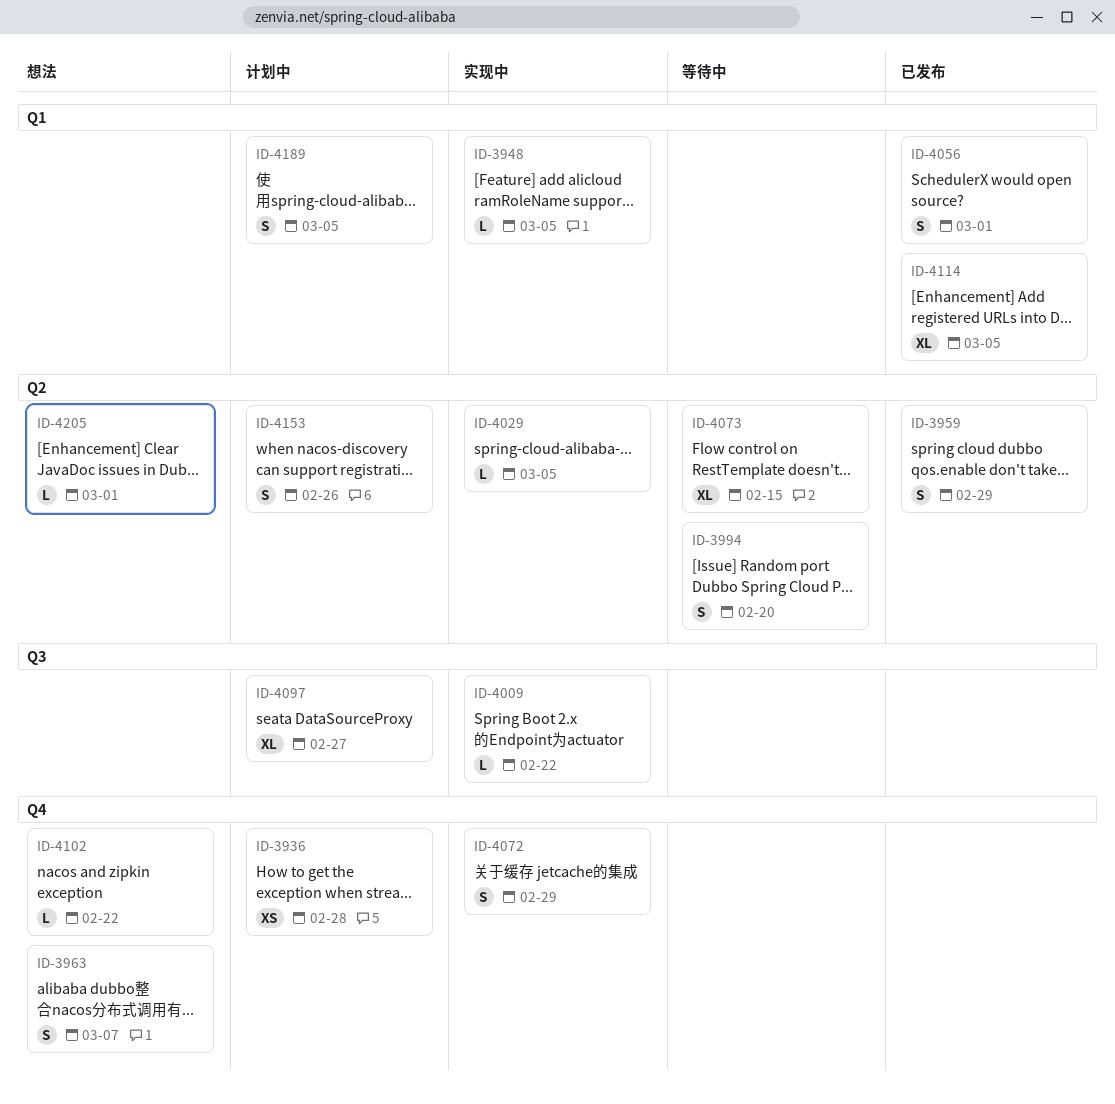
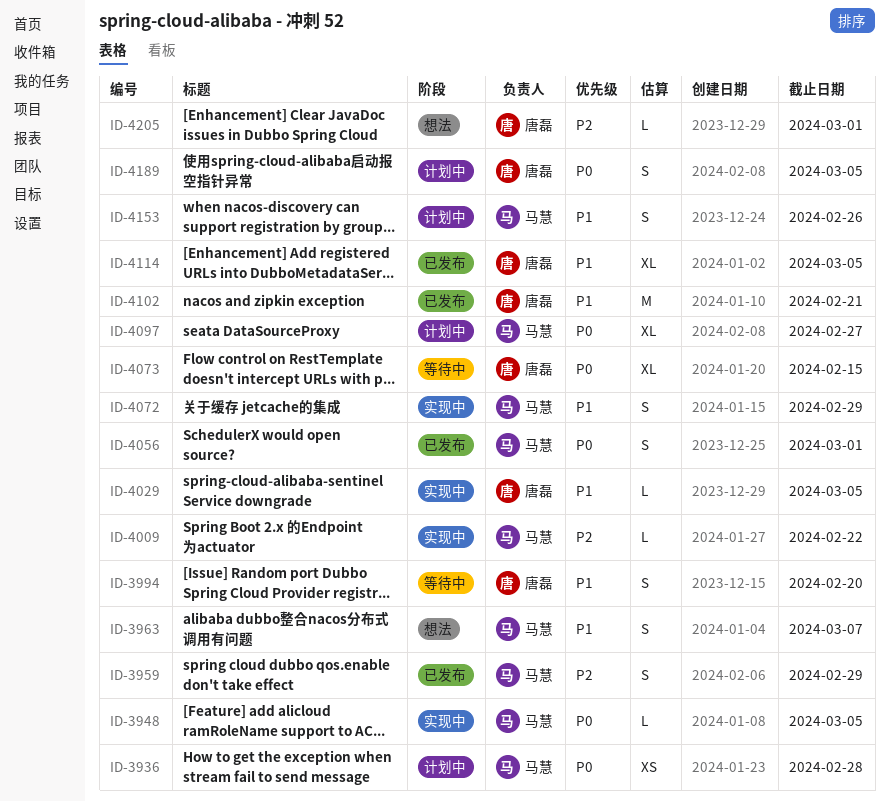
ID-4102, status: 想法 -> 已发布
ID-4102, estimate: L -> M
ID-4102, due: Feb 22 -> Feb 21

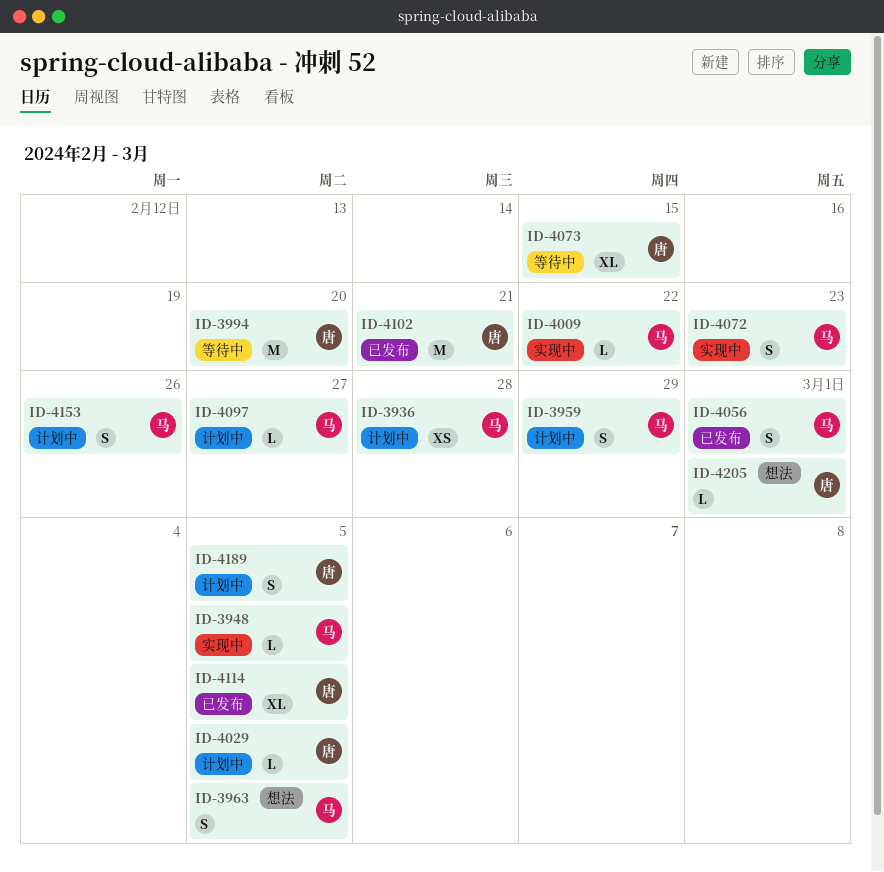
ID-3959, status: 已发布 -> 计划中
ID-3963, due: Mar 7 -> Mar 5
ID-3994, estimate: S -> M
ID-4029, status: 实现中 -> 计划中
ID-4072, due: Feb 29 -> Feb 23
ID-4097, estimate: XL -> L

